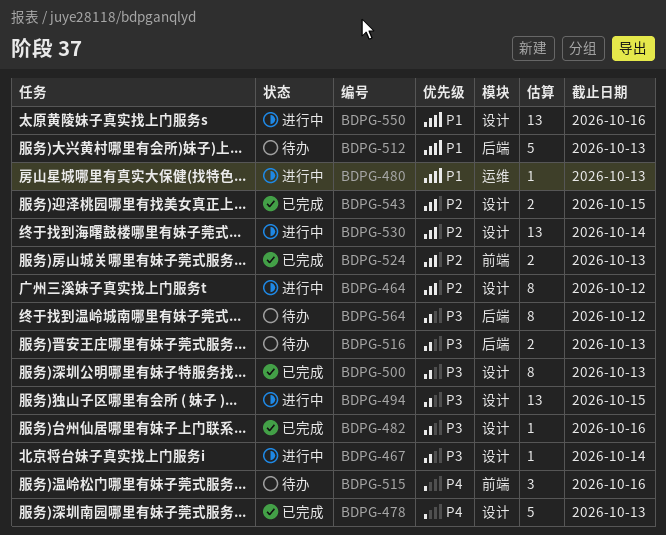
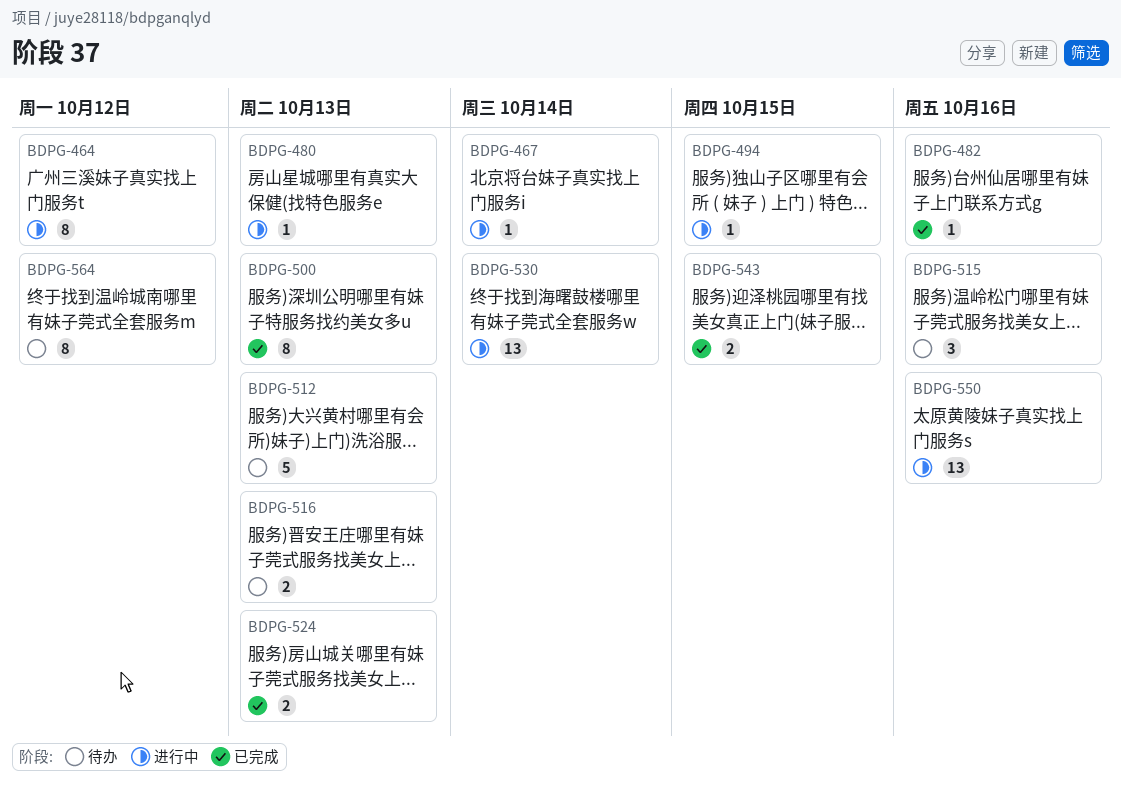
BDPG-478: present -> none
BDPG-494, estimate: 13 -> 1

